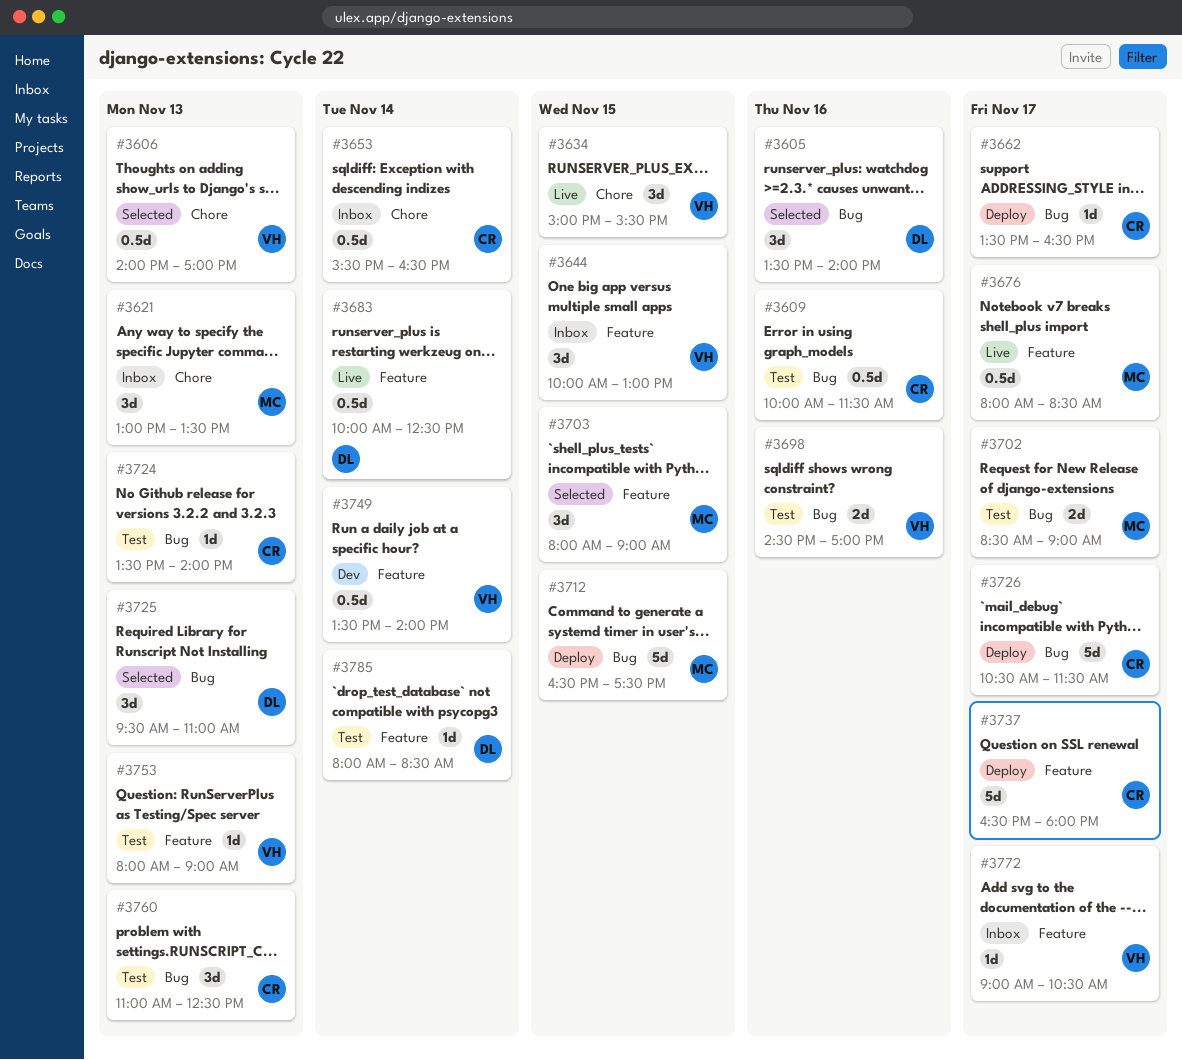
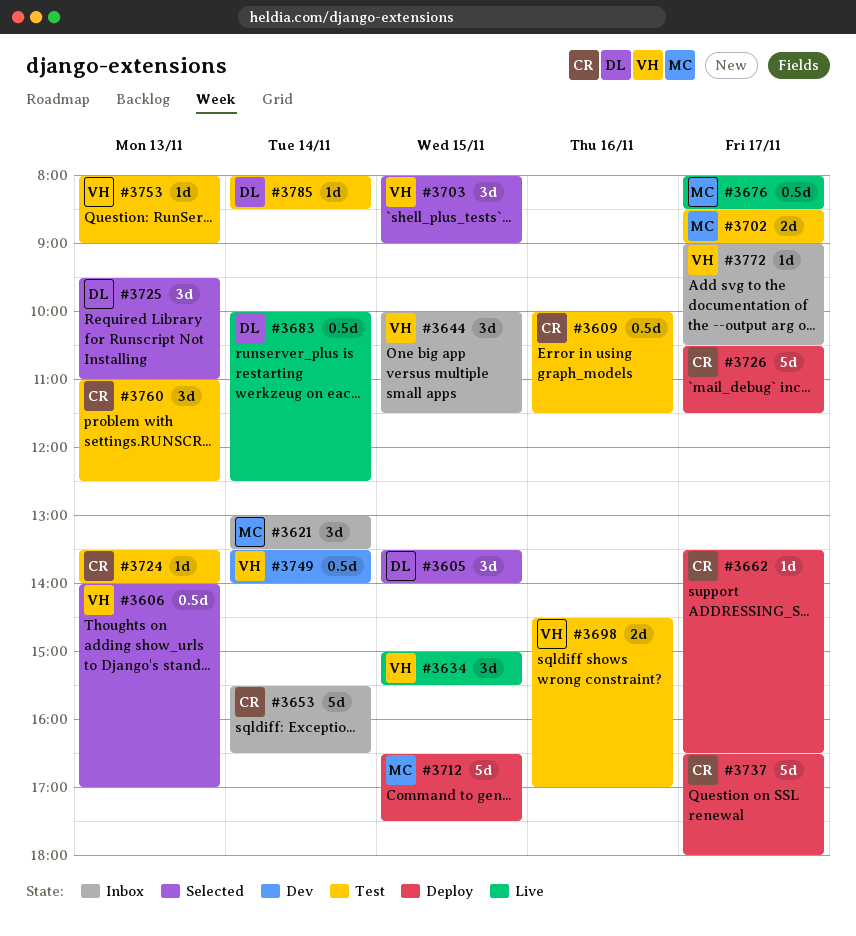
#3605, day: Nov 16 -> Nov 15
#3621, day: Nov 13 -> Nov 14
#3644, ends: 13:00 -> 11:30
#3653, estimate: 0.5d -> 5d
#3703, owner: MC -> VH

